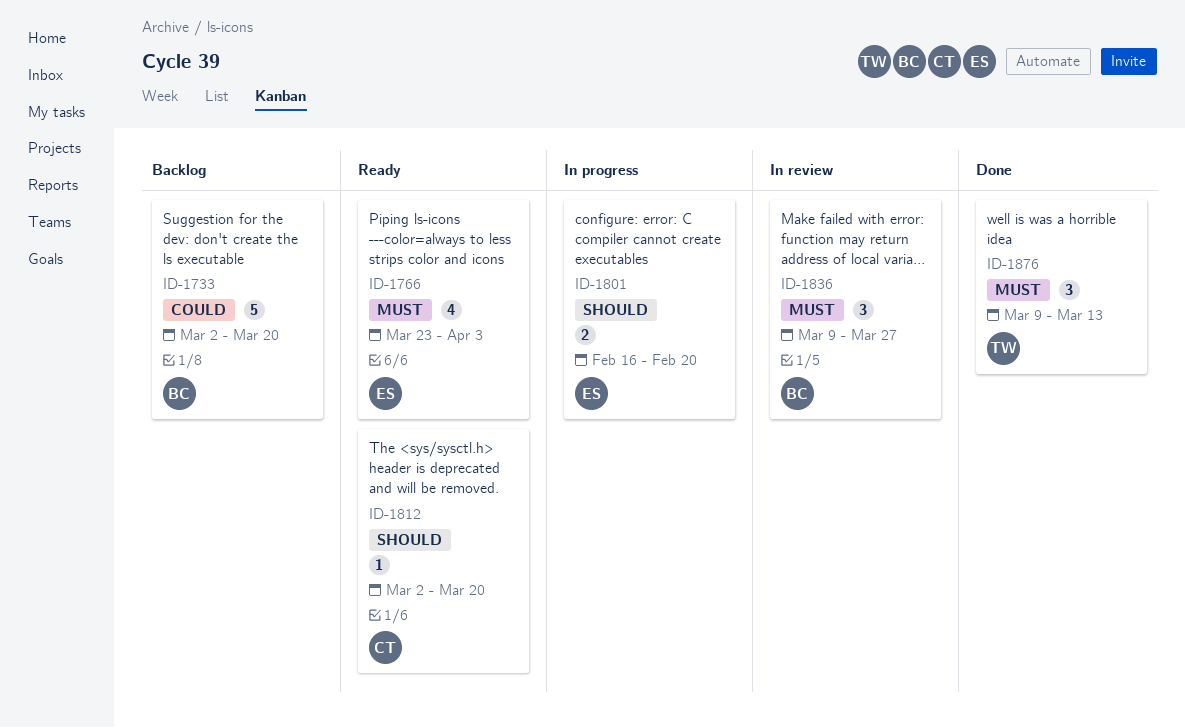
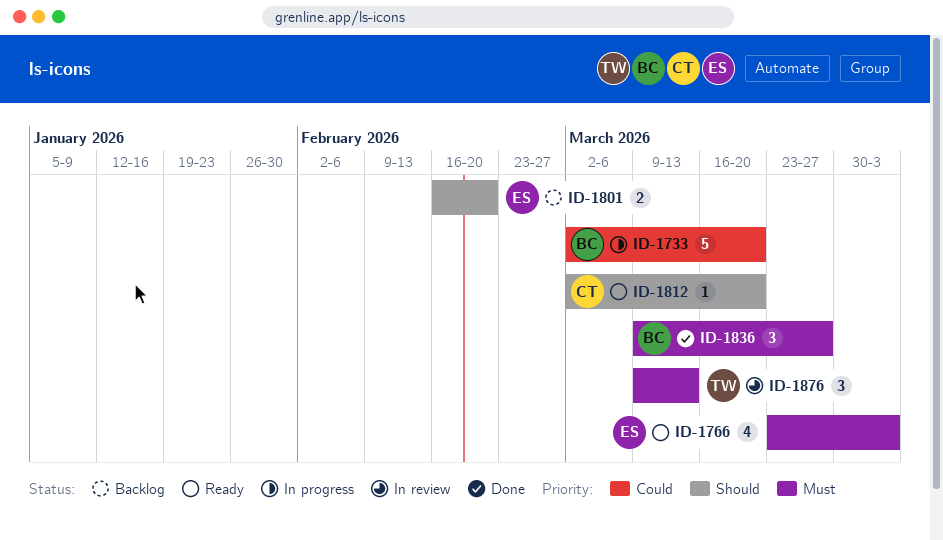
ID-1733, status: Backlog -> In progress
ID-1801, status: In progress -> Backlog
ID-1836, status: In review -> Done
ID-1876, status: Done -> In review

